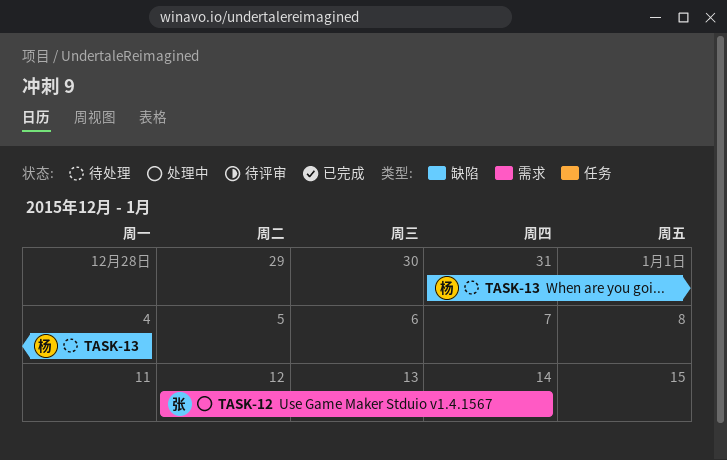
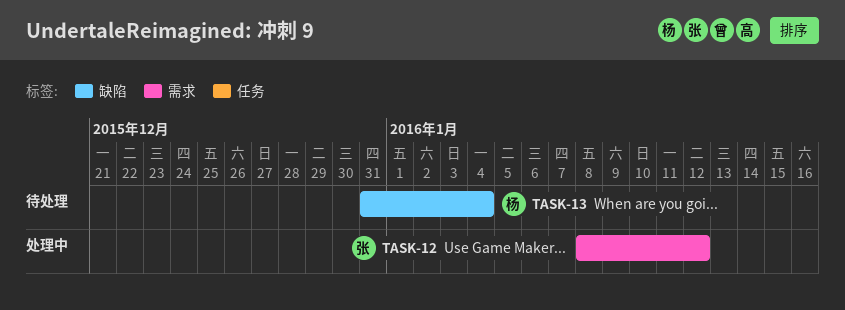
TASK-12, start: Jan 12 -> Jan 8
TASK-12, due: Jan 14 -> Jan 12

